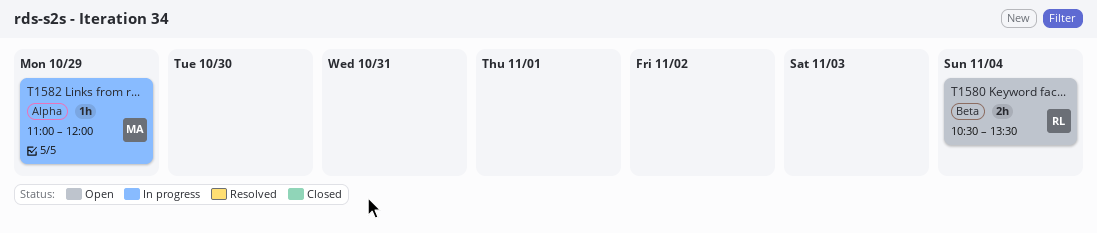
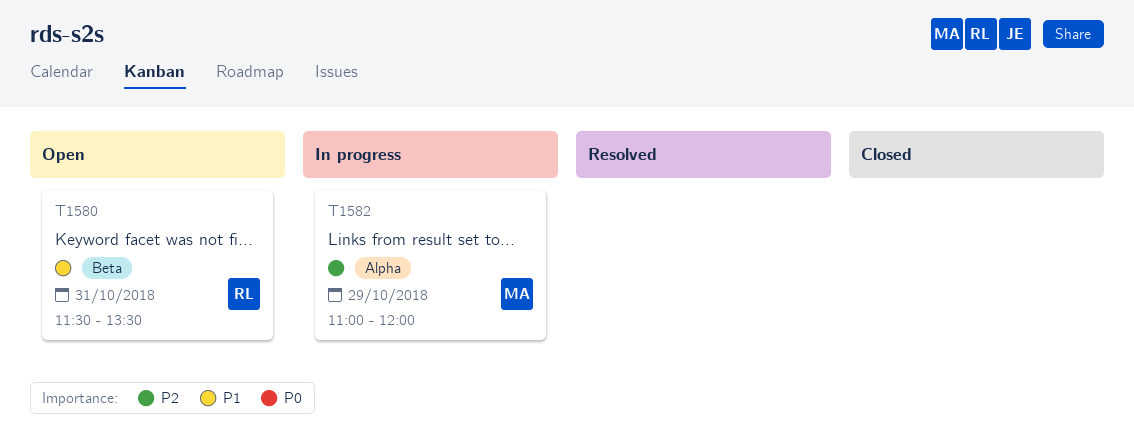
T1580, day: Nov 4 -> Oct 31
T1580, begins: 10:30 -> 11:30

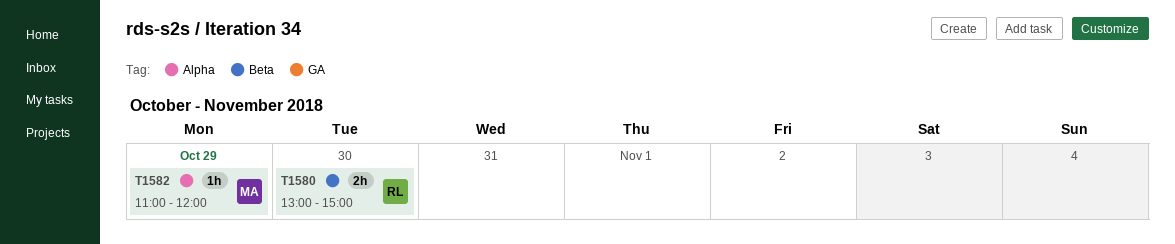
T1580, day: Oct 31 -> Oct 30
T1580, begins: 11:30 -> 13:00
T1580, ends: 13:30 -> 15:00

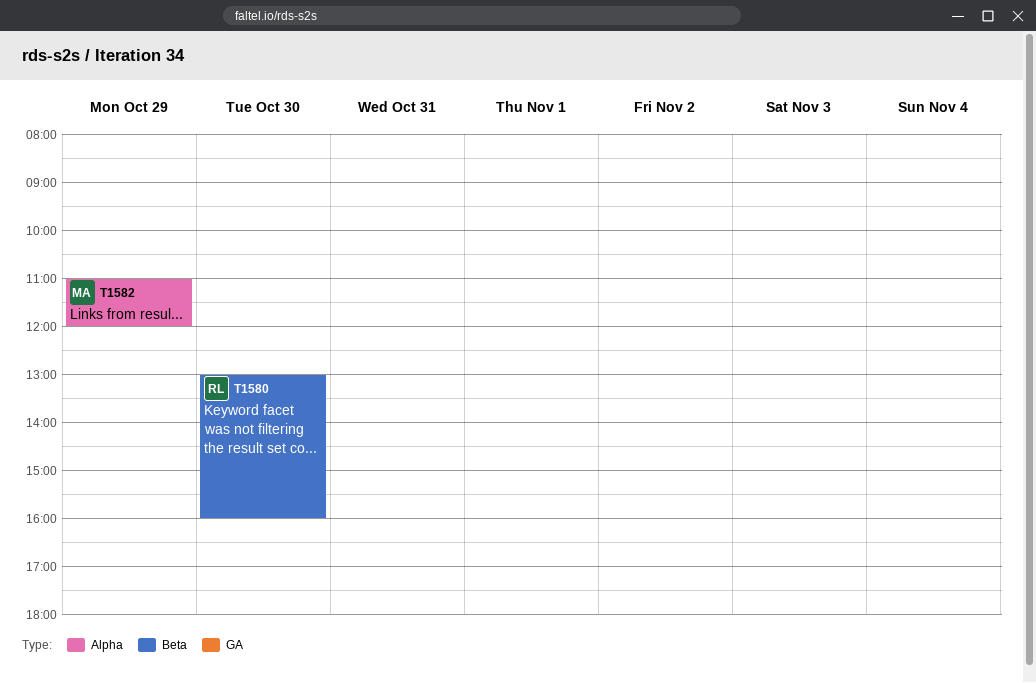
T1580, ends: 15:00 -> 16:00

